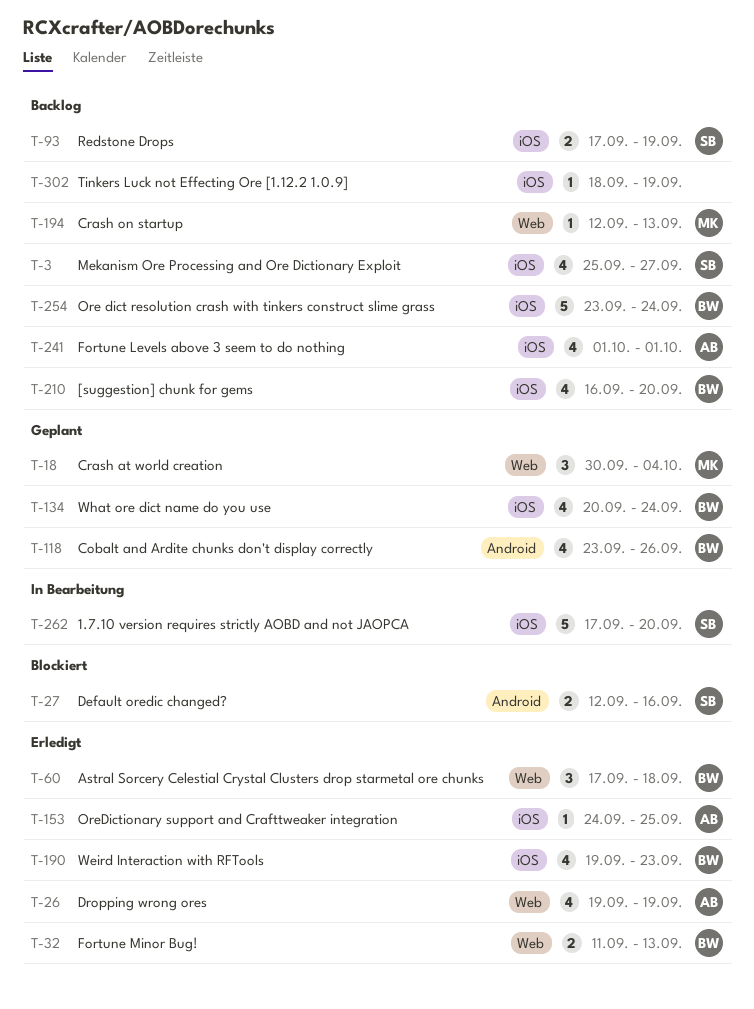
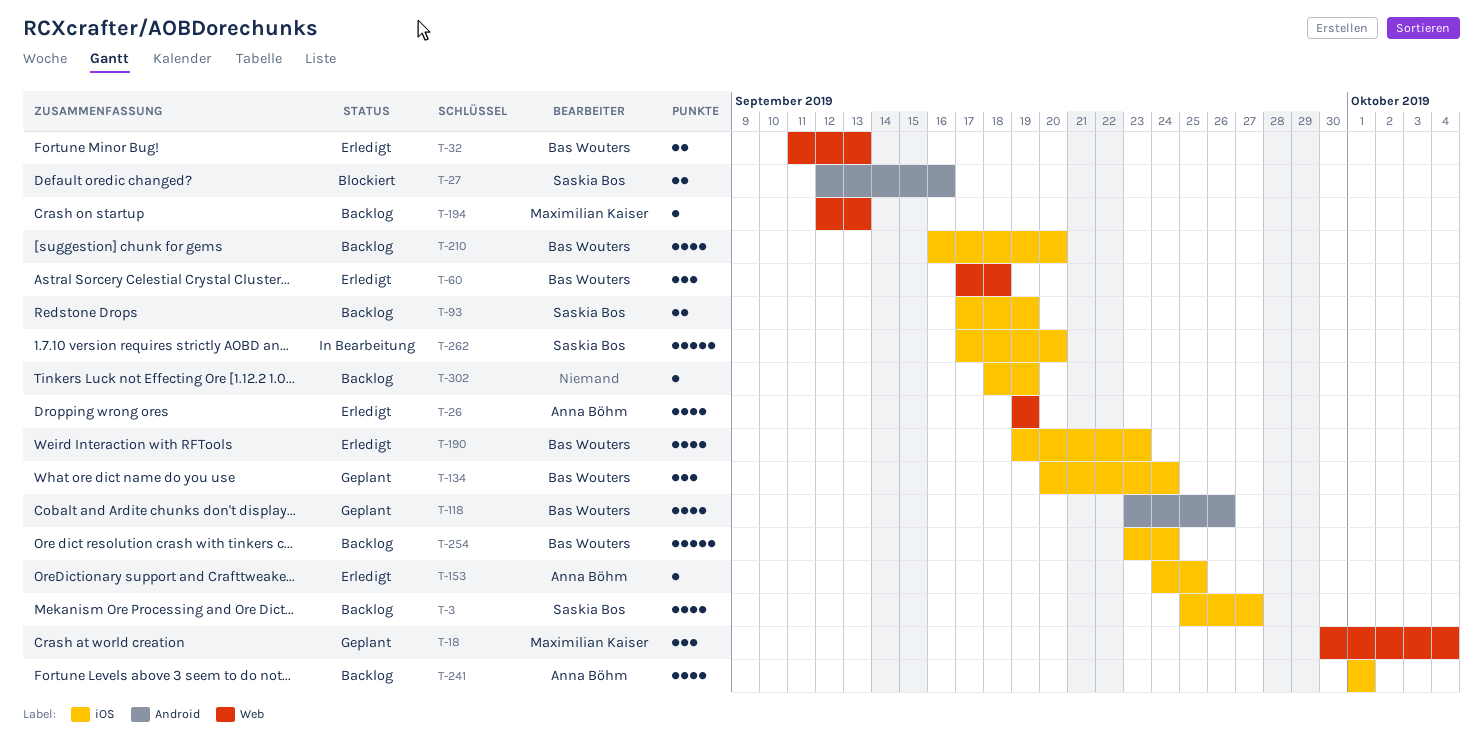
T-134, estimate: 4 -> 3

